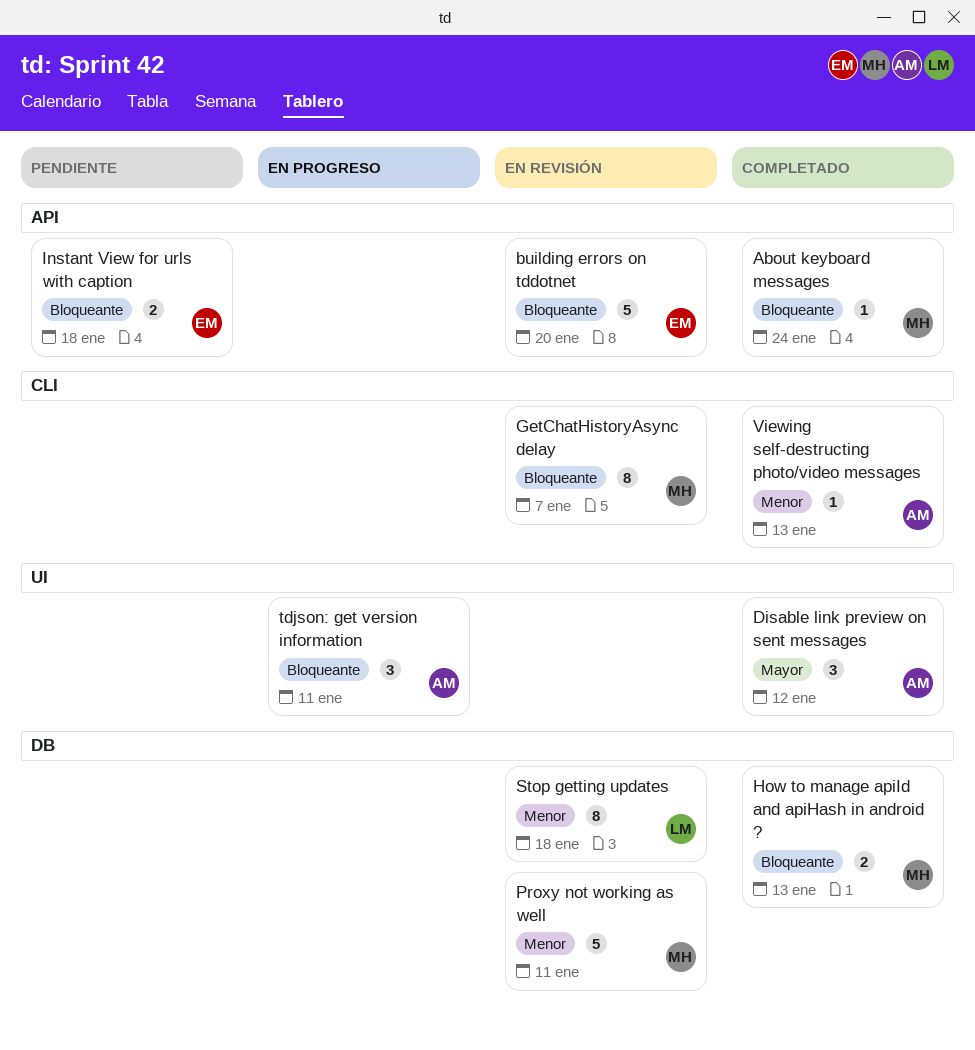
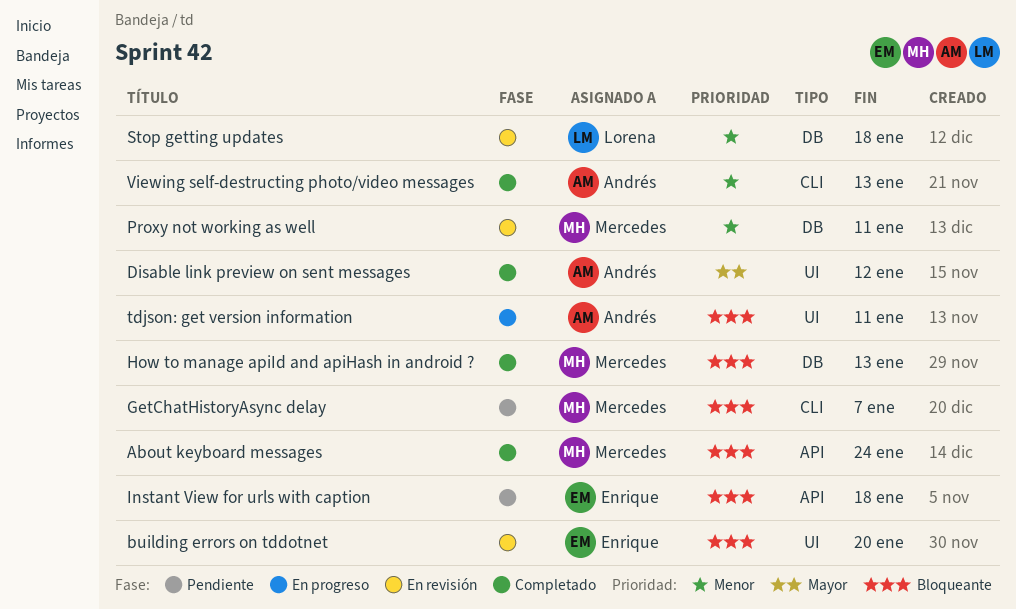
building errors on tddotnet, label: API -> UI
GetChatHistoryAsync delay, status: En revisión -> Pendiente

